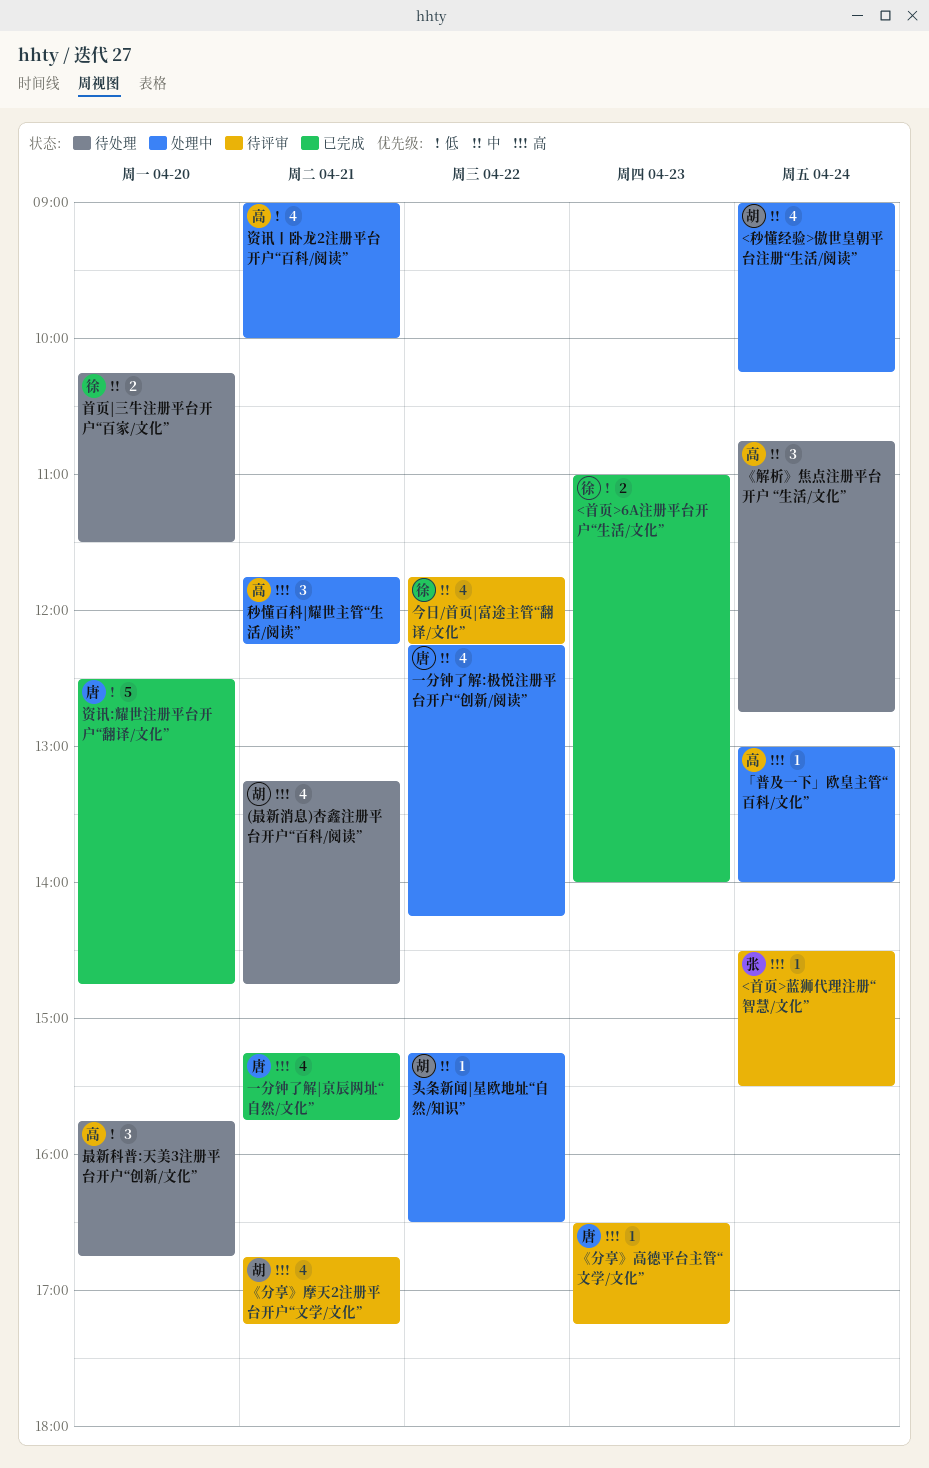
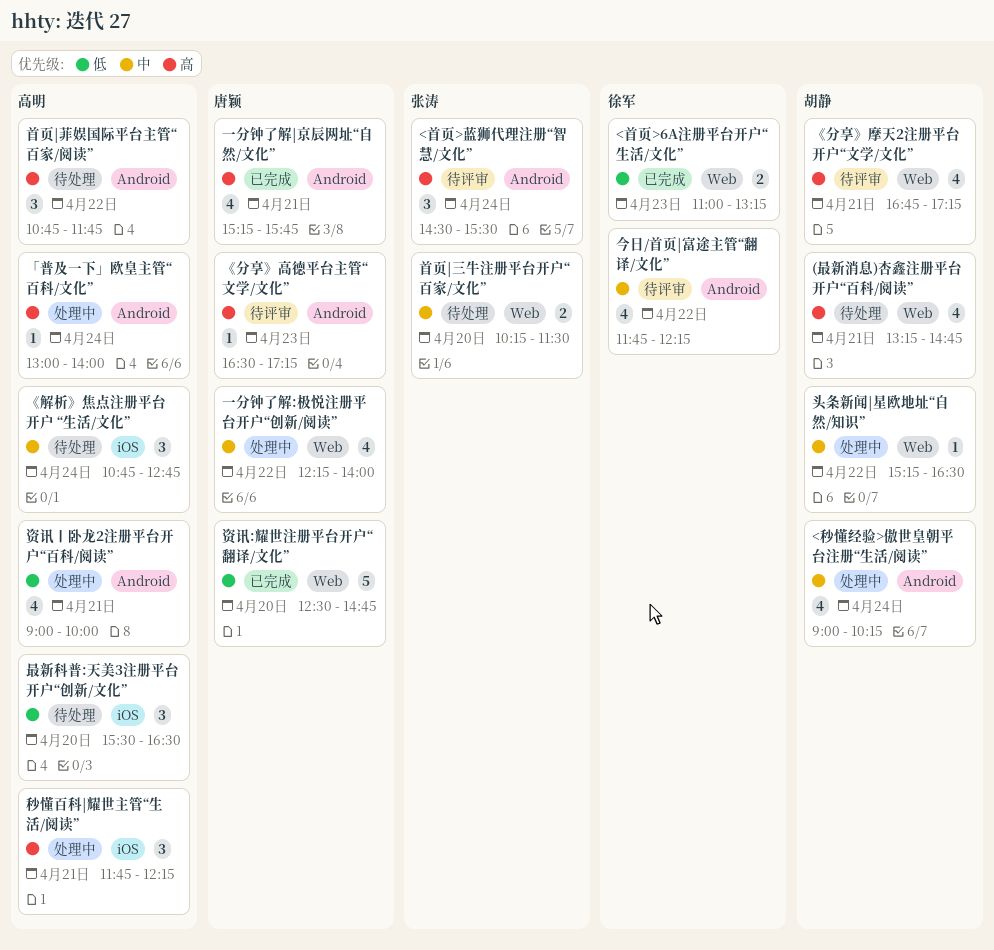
<首页>6A注册平台开户“生活/文化”, ends: 14:00 -> 13:15
<首页>蓝狮代理注册“智慧/文化”, estimate: 1 -> 3
一分钟了解:极悦注册平台开户“创新/阅读”, ends: 14:15 -> 14:00
最新科普:天美3注册平台开户“创新/文化”, begins: 15:45 -> 15:30
最新科普:天美3注册平台开户“创新/文化”, ends: 16:45 -> 16:30
首页|三牛注册平台开户“百家/文化”, owner: 徐军 -> 张涛
首页|菲娱国际平台主管“百家/阅读”: none -> present

